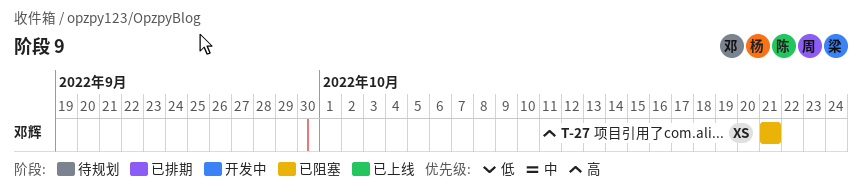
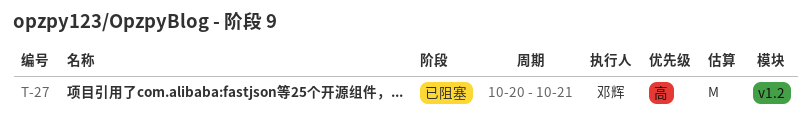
T-27, estimate: XS -> M
T-27, start: Oct 21 -> Oct 20

